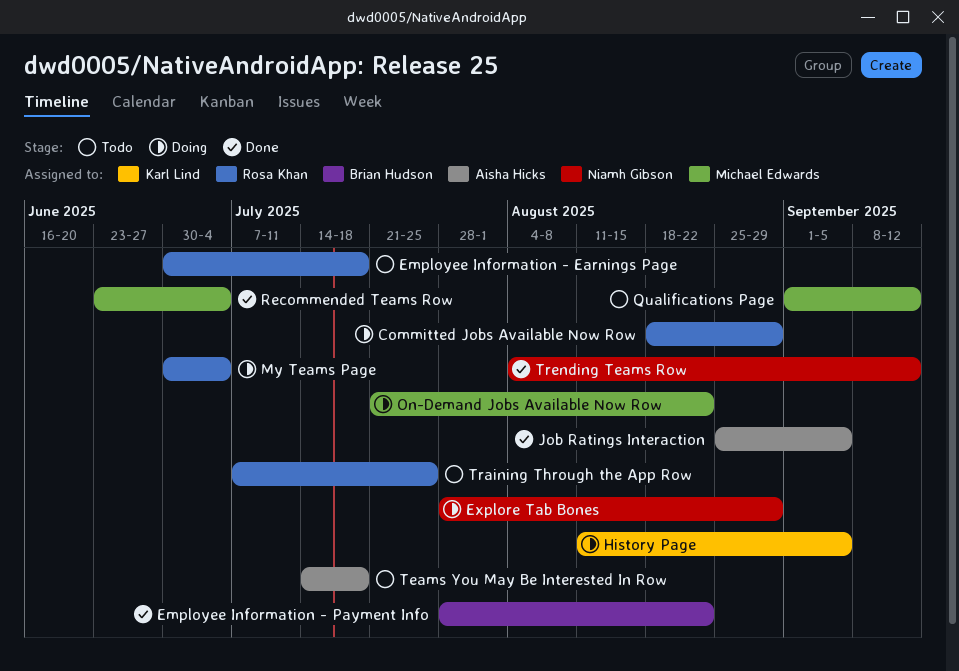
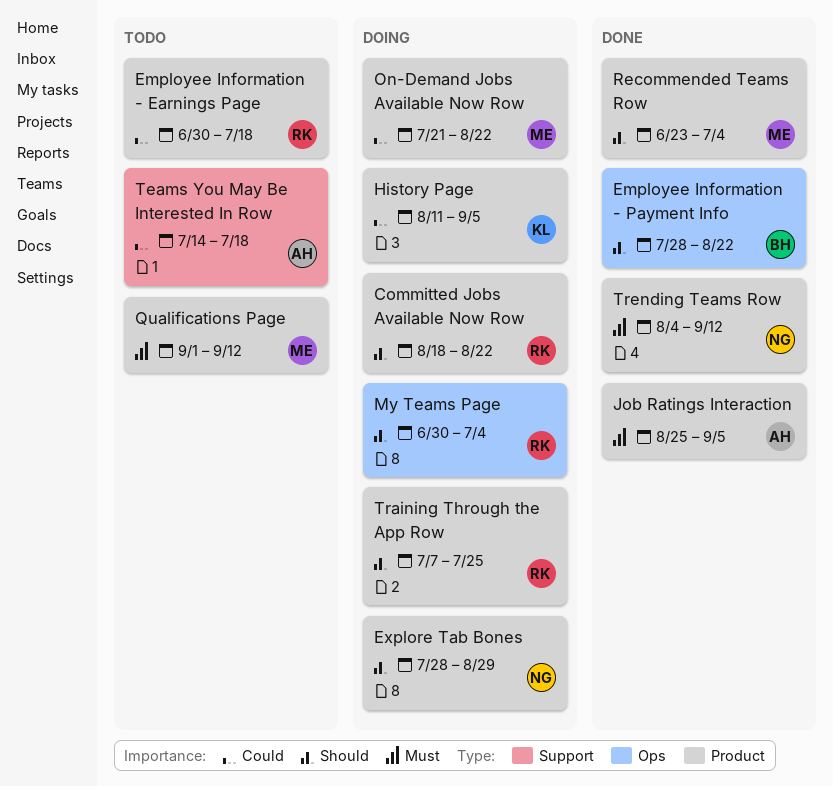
Committed Jobs Available Now Row, due: Aug 29 -> Aug 22
Training Through the App Row, status: Todo -> Doing

